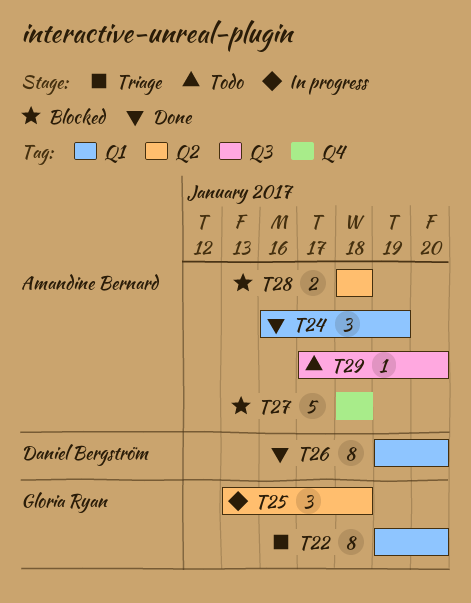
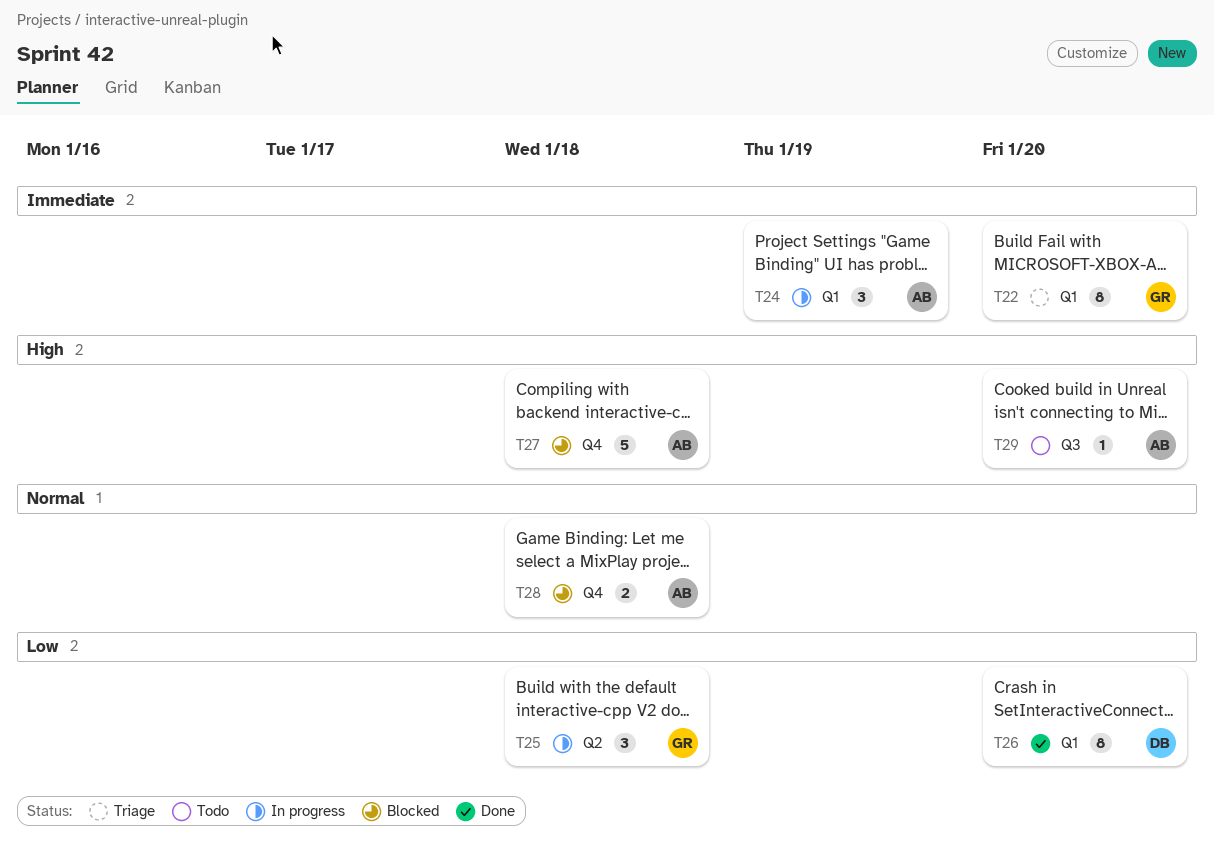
T24, status: Done -> In progress
T28, label: Q2 -> Q4

